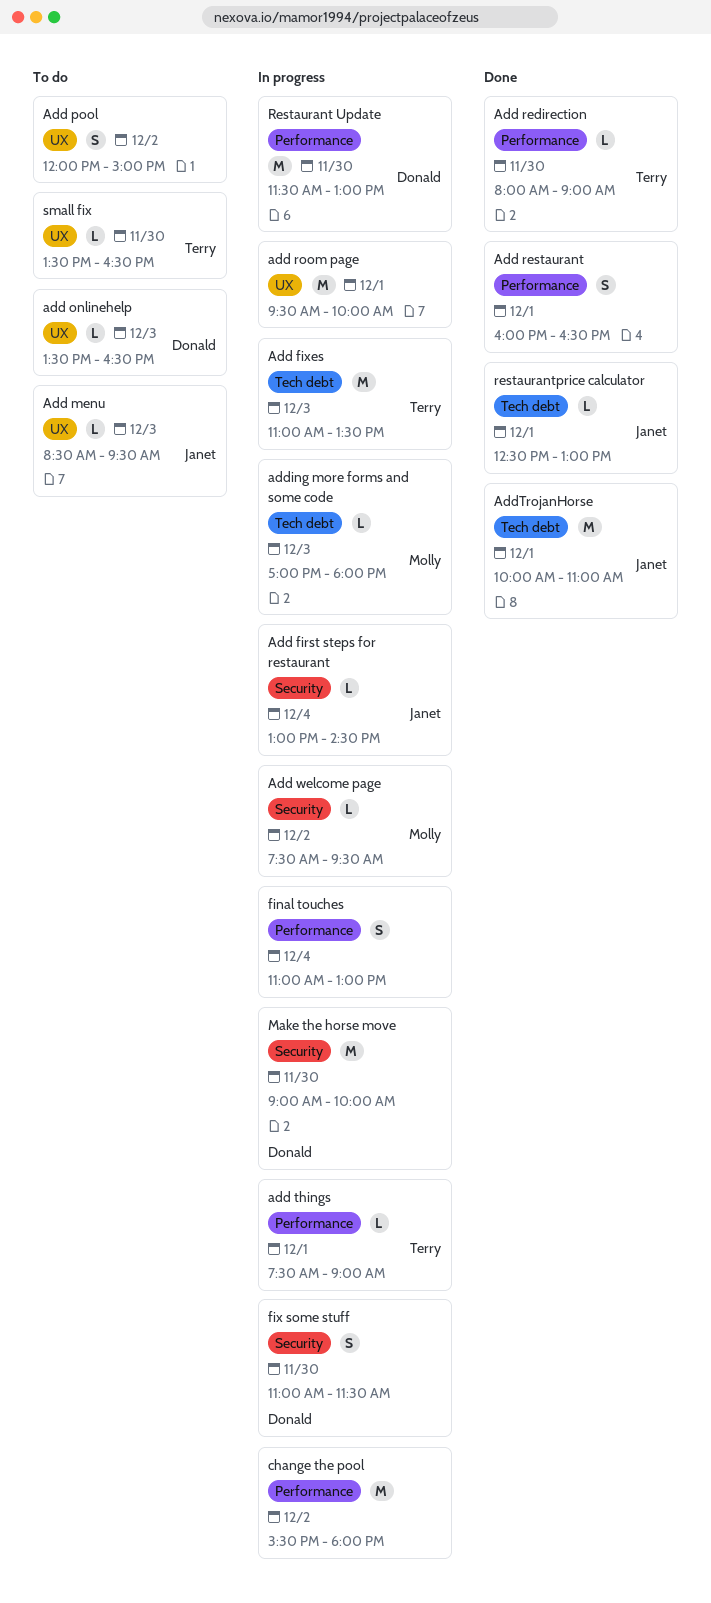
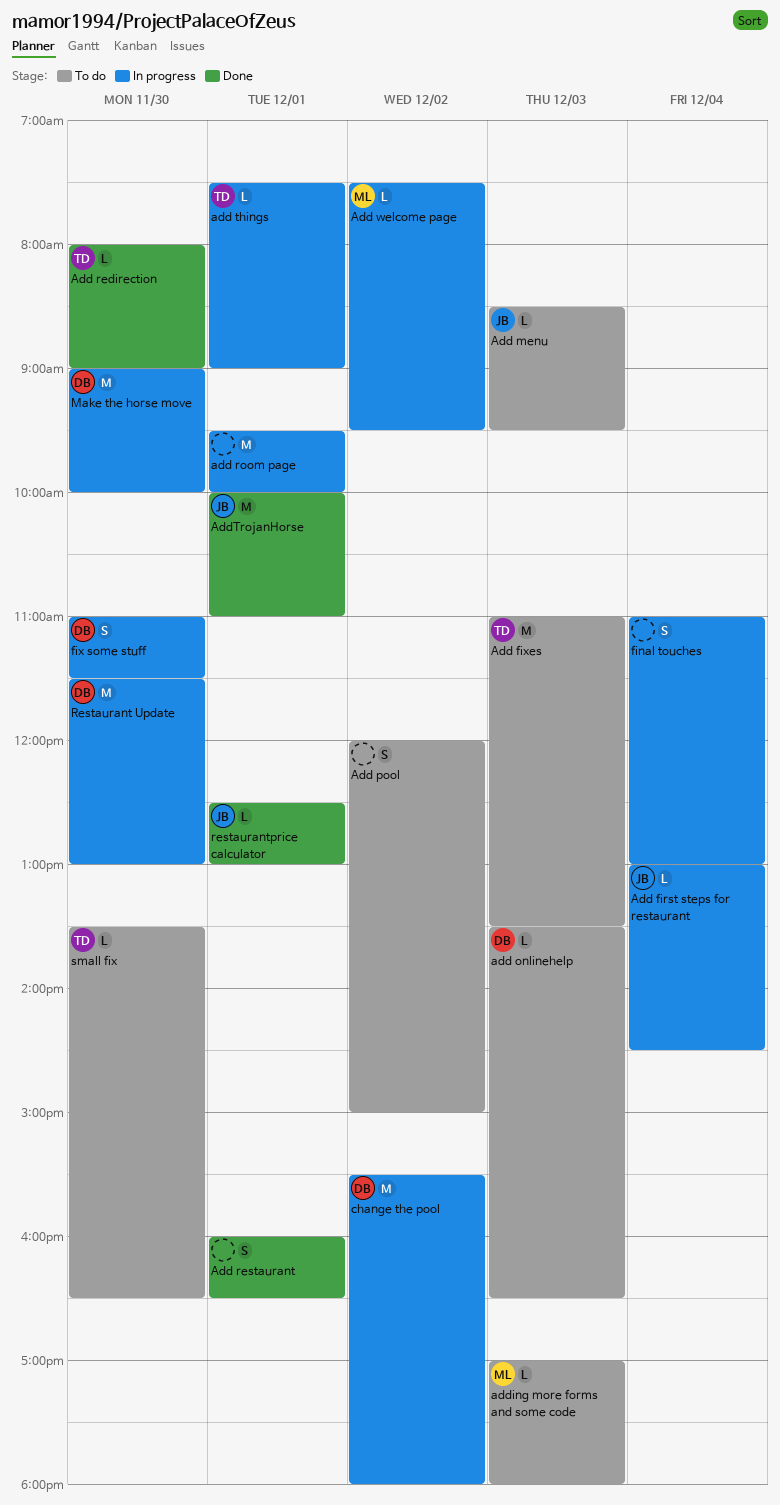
Add fixes, status: In progress -> To do
adding more forms and some code, status: In progress -> To do
change the pool, owner: none -> Donald

